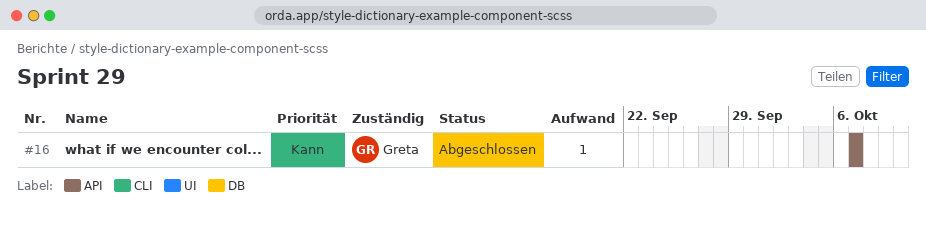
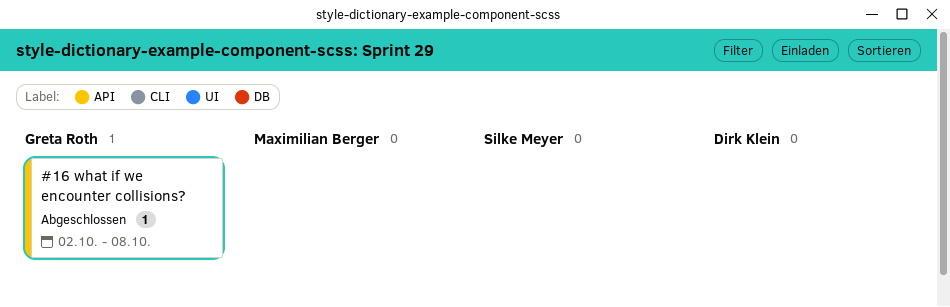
#16, start: Oct 7 -> Oct 2
#16, due: Oct 7 -> Oct 8

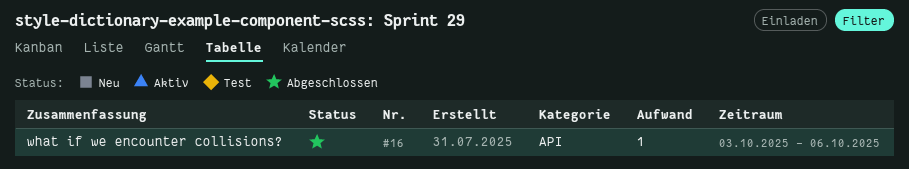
#16, start: Oct 2 -> Oct 3
#16, due: Oct 8 -> Oct 6

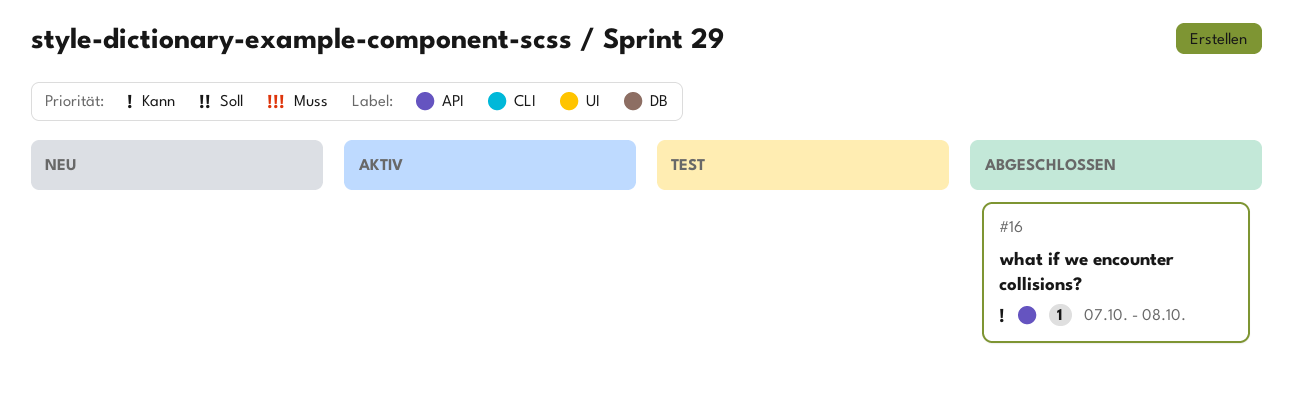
#16, start: Oct 3 -> Oct 7
#16, due: Oct 6 -> Oct 8

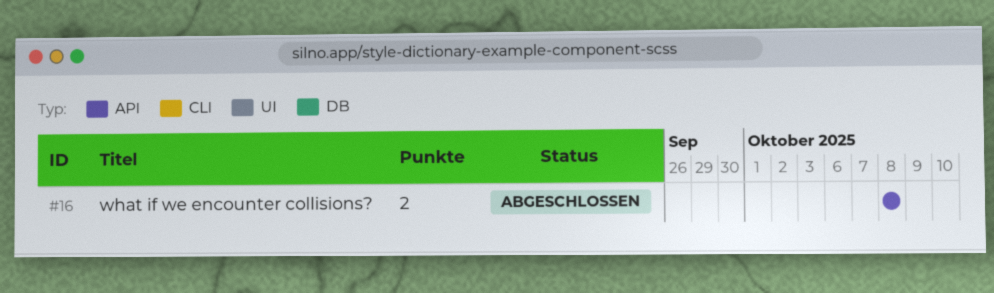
#16, estimate: 1 -> 2
#16, start: Oct 7 -> Oct 8

